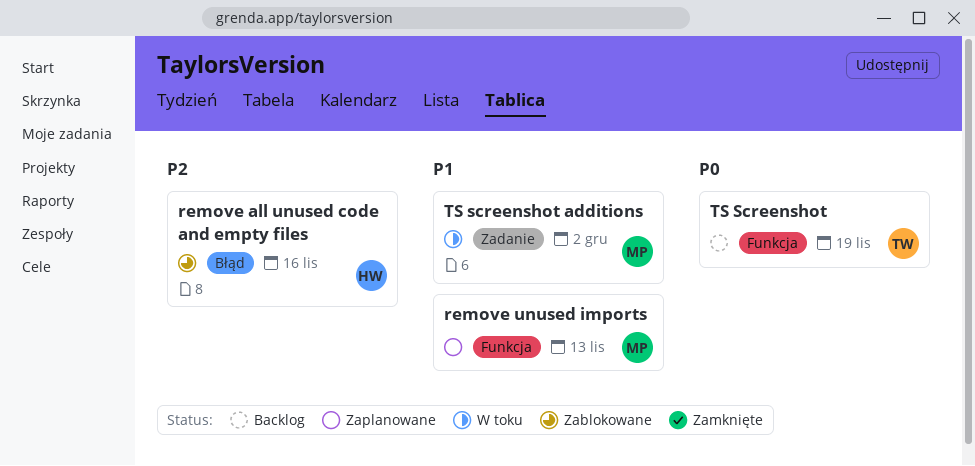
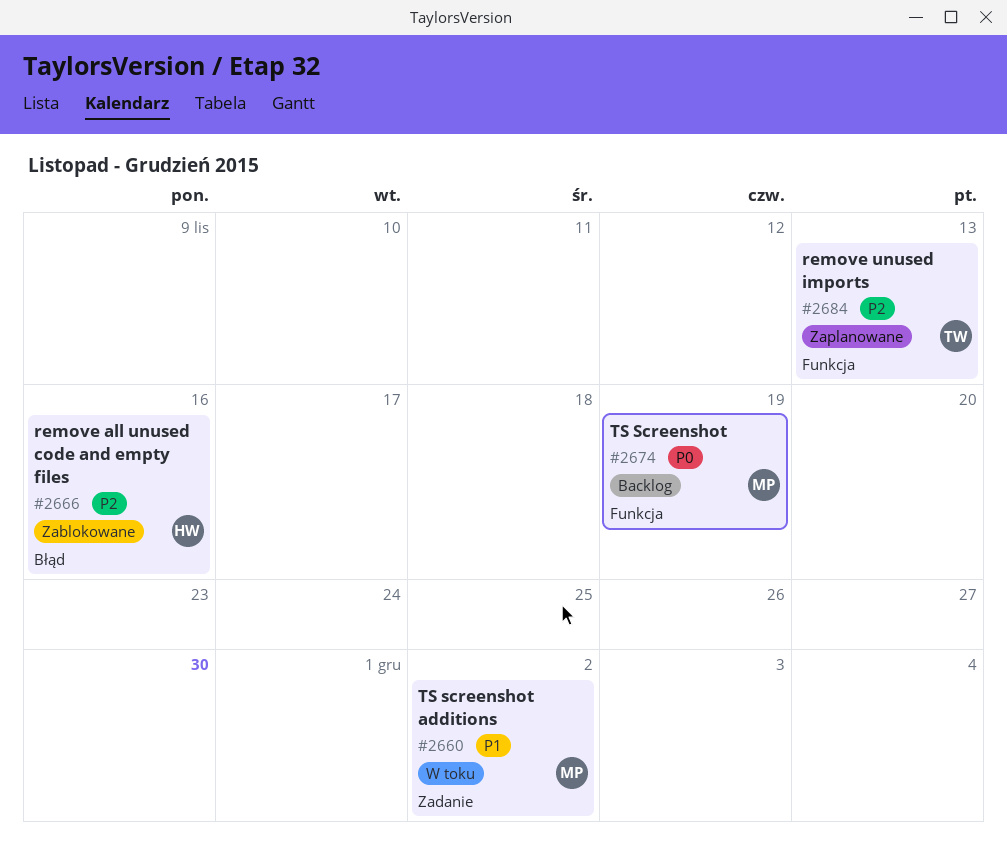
remove unused imports, owner: MP -> TW
remove unused imports, priority: P1 -> P2
TS Screenshot, owner: TW -> MP

